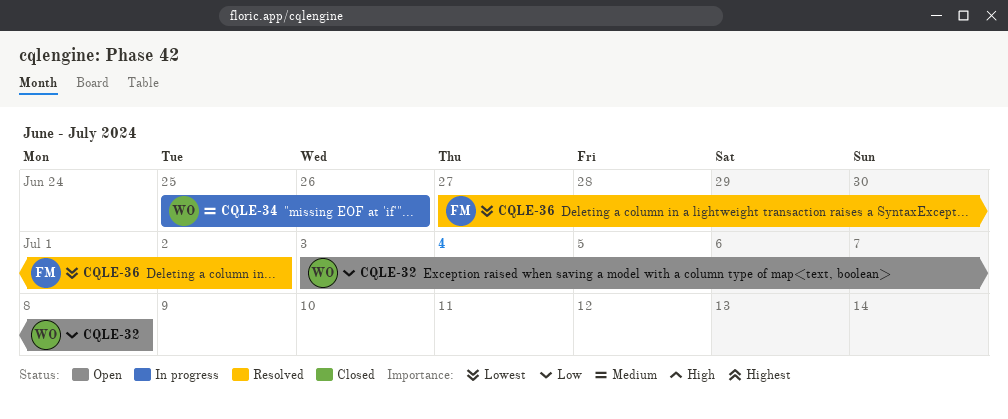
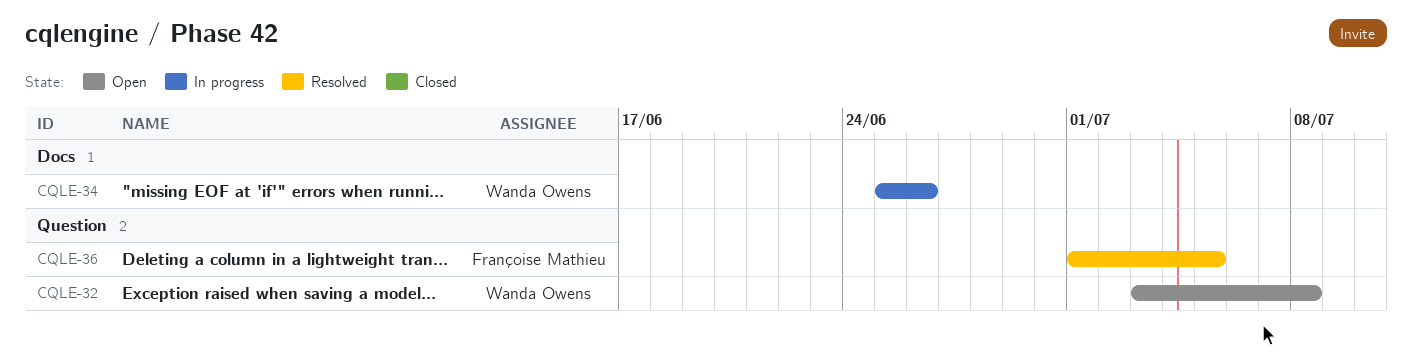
CQLE-36, start: Jun 27 -> Jul 1
CQLE-36, due: Jul 2 -> Jul 5

